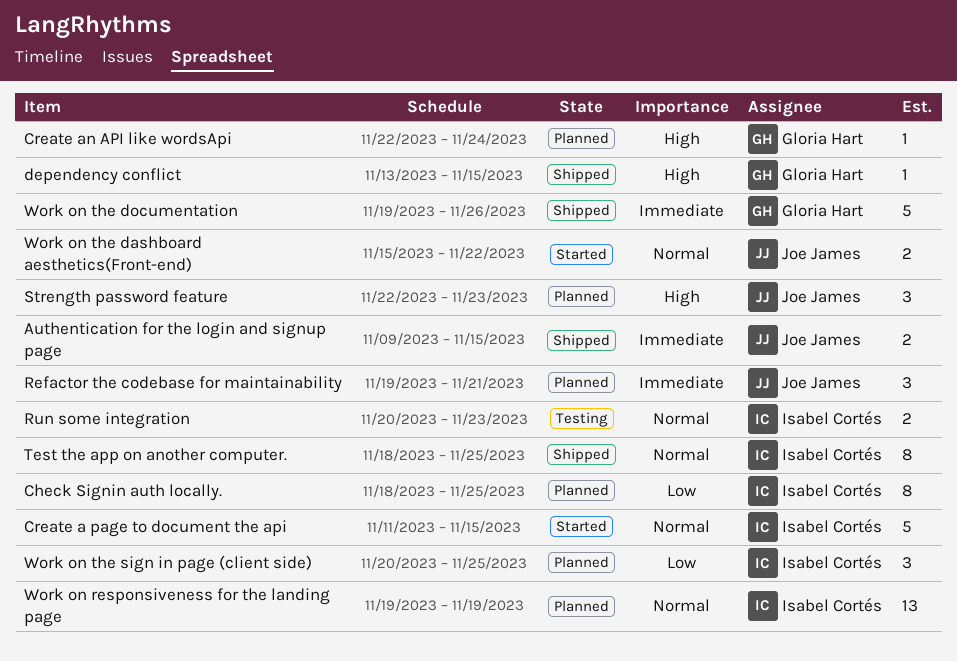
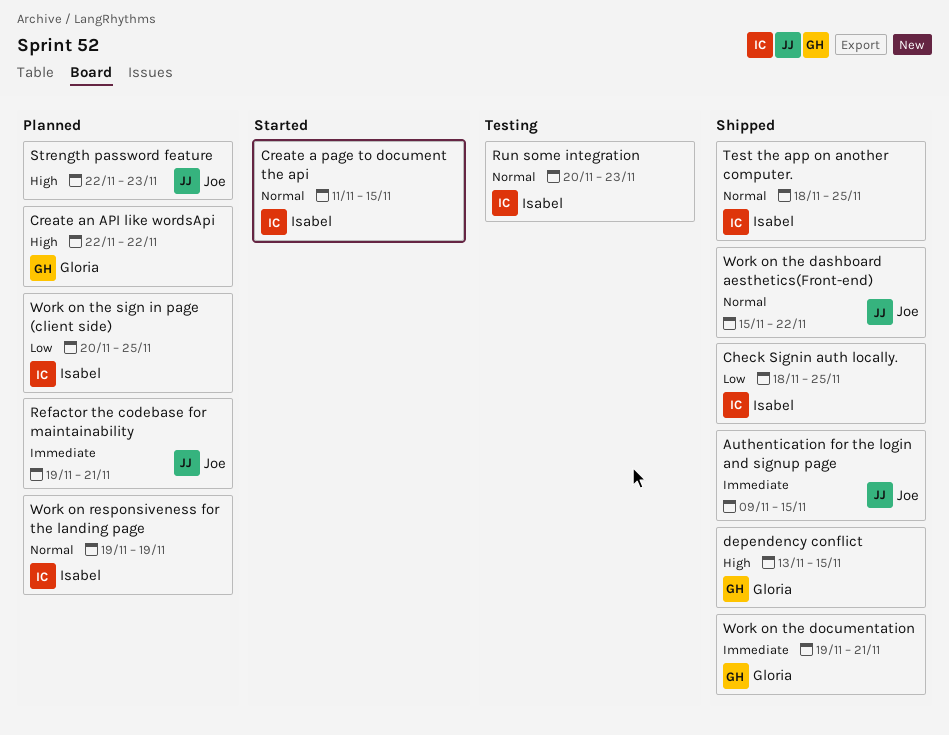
Check Signin auth locally., status: Planned -> Shipped
Create an API like wordsApi, due: Nov 24 -> Nov 22
Work on the dashboard aesthetics(Front-end), status: Started -> Shipped
Work on the documentation, due: Nov 26 -> Nov 21

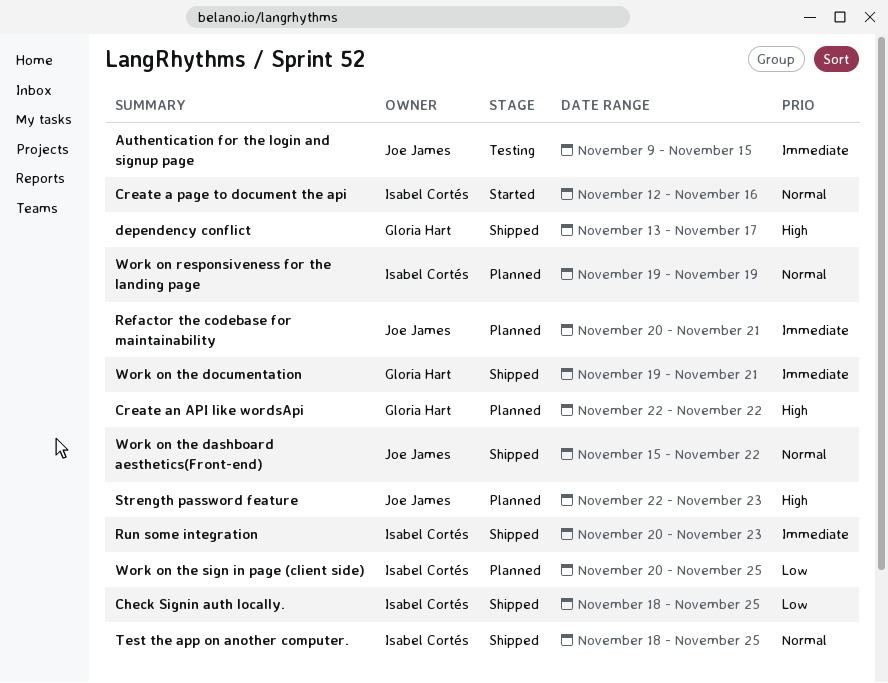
Authentication for the login and signup page, status: Shipped -> Testing
Create a page to document the api, start: Nov 11 -> Nov 12
Create a page to document the api, due: Nov 15 -> Nov 16
dependency conflict, due: Nov 15 -> Nov 17
Refactor the codebase for maintainability, start: Nov 19 -> Nov 20
Run some integration, status: Testing -> Shipped
Run some integration, priority: Normal -> Immediate

